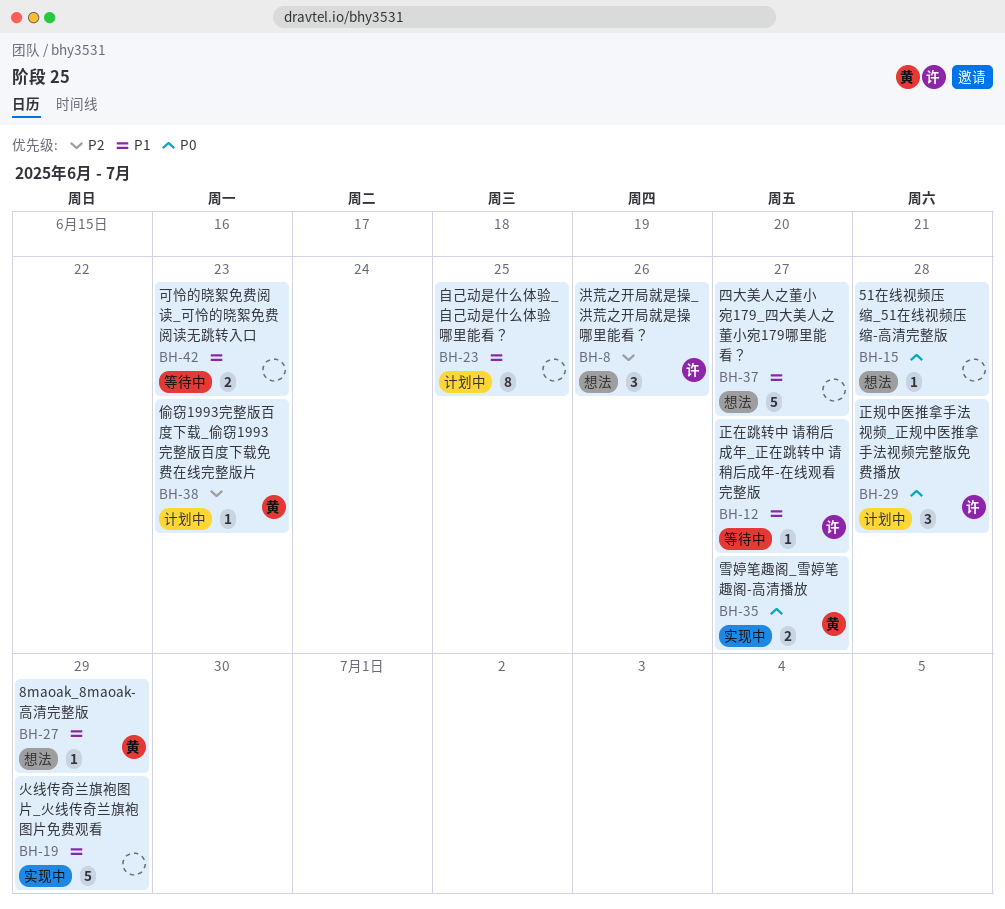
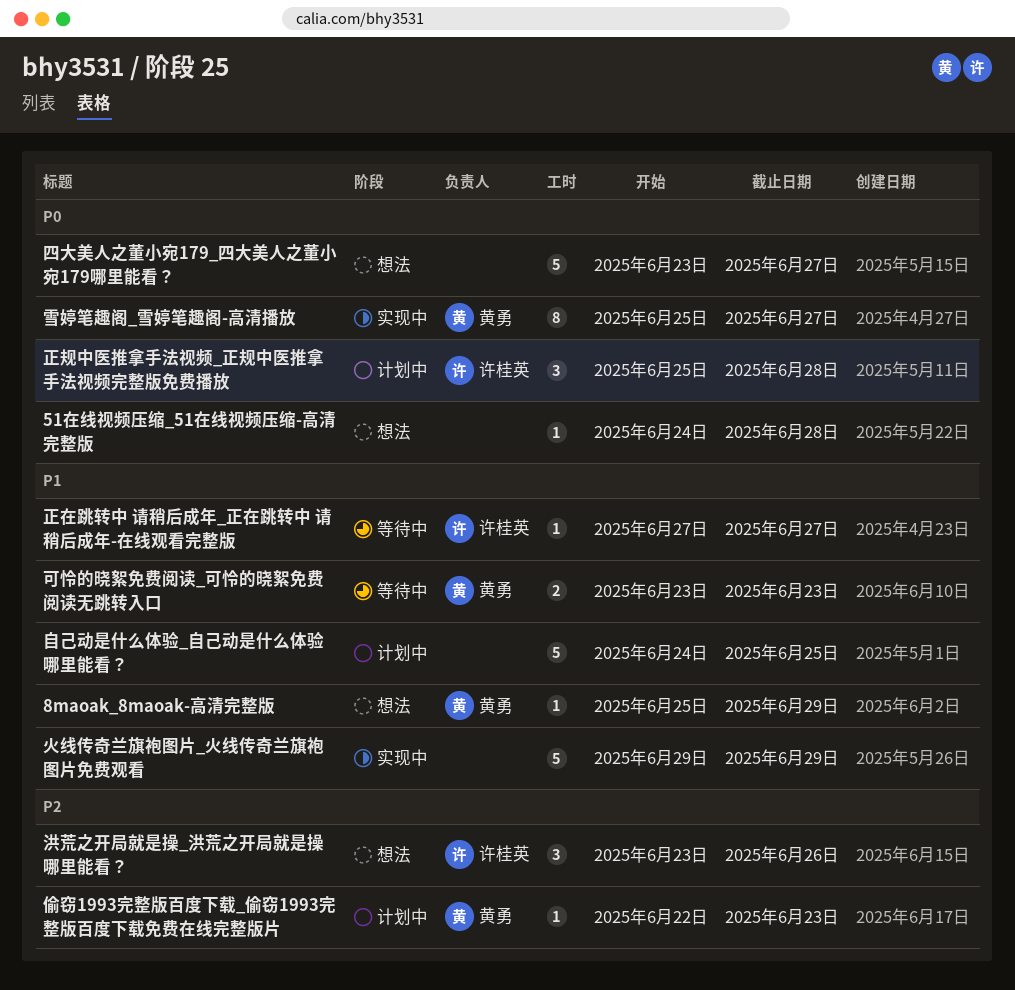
可怜的晓絮免费阅读_可怜的晓絮免费阅读无跳转入口, owner: none -> 黄勇
四大美人之董小宛179_四大美人之董小宛179哪里能看？, priority: P1 -> P0
自己动是什么体验_自己动是什么体验哪里能看？, estimate: 8 -> 5
雪婷笔趣阁_雪婷笔趣阁-高清播放, estimate: 2 -> 8

